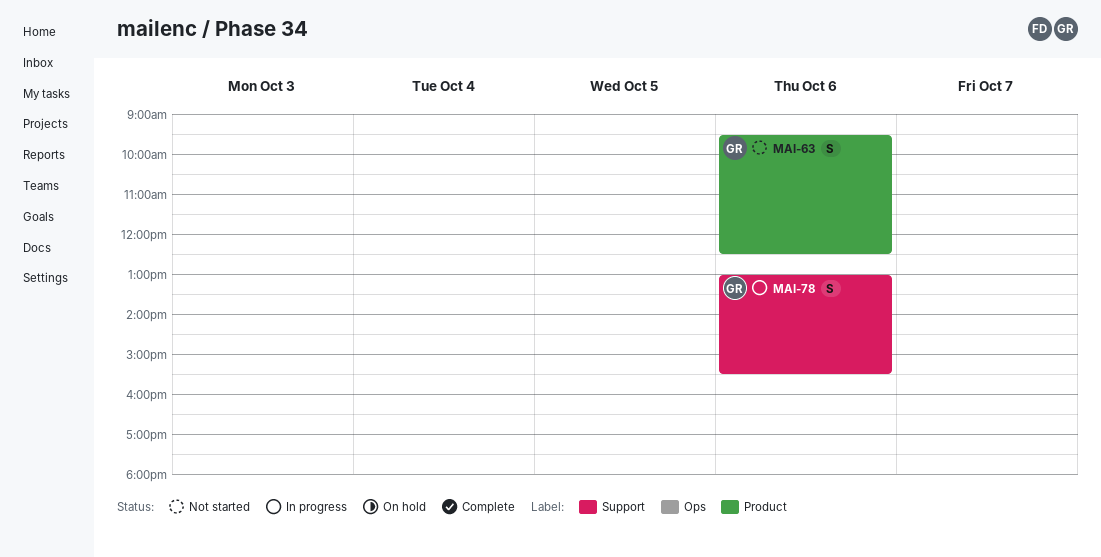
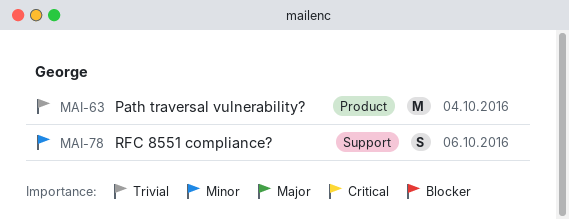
MAI-63, estimate: S -> M
MAI-63, day: Oct 6 -> Oct 4

